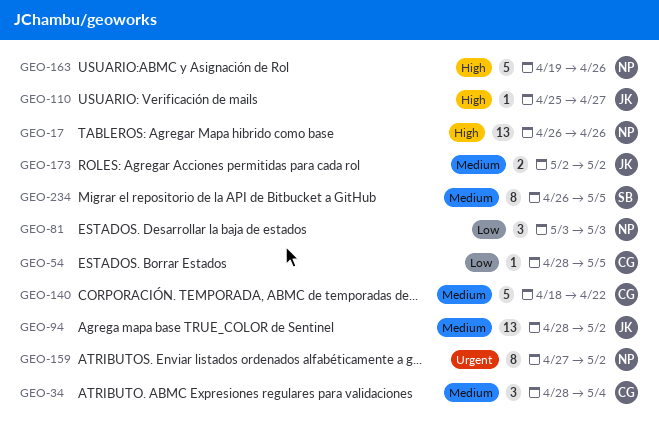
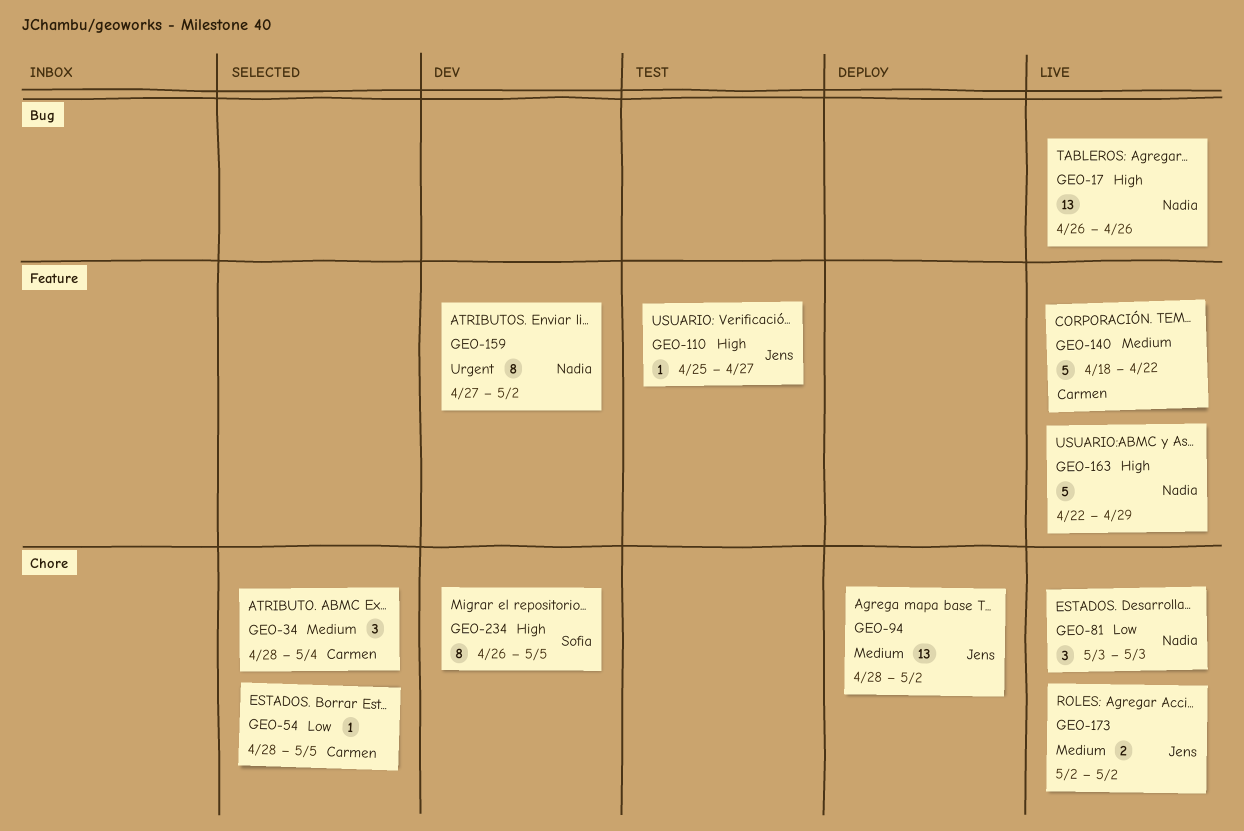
GEO-163, start: Apr 19 -> Apr 22
GEO-163, due: Apr 26 -> Apr 29
GEO-234, priority: Medium -> High

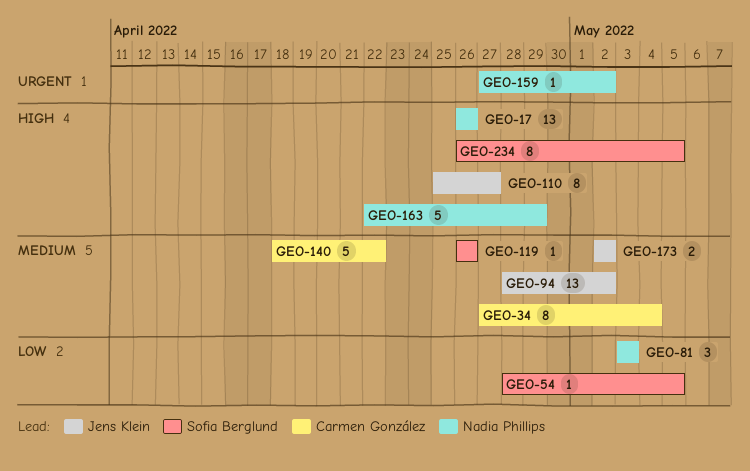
GEO-34, estimate: 3 -> 8
GEO-34, start: Apr 28 -> Apr 27
GEO-54, owner: Carmen González -> Sofia Berglund
GEO-110, estimate: 1 -> 8
GEO-119: none -> present
GEO-159, estimate: 8 -> 1

